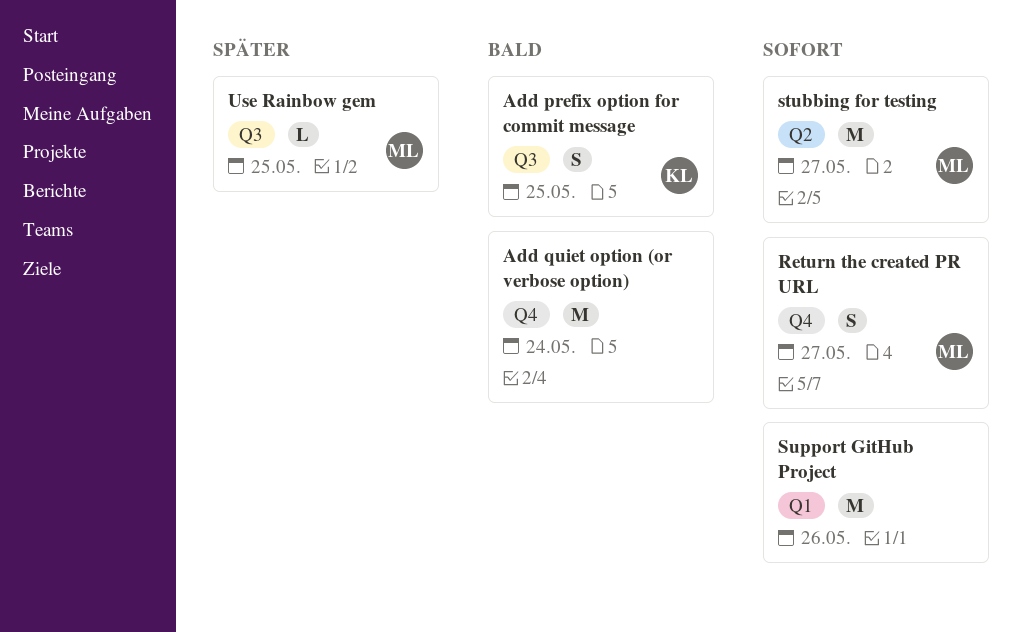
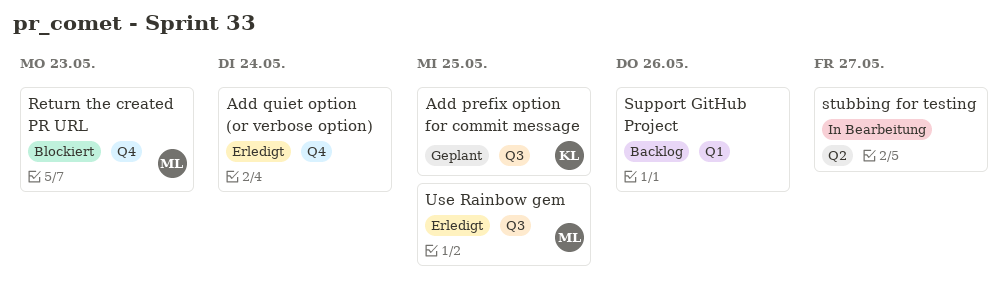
Return the created PR URL, due: May 27 -> May 23
stubbing for testing, owner: ML -> none

